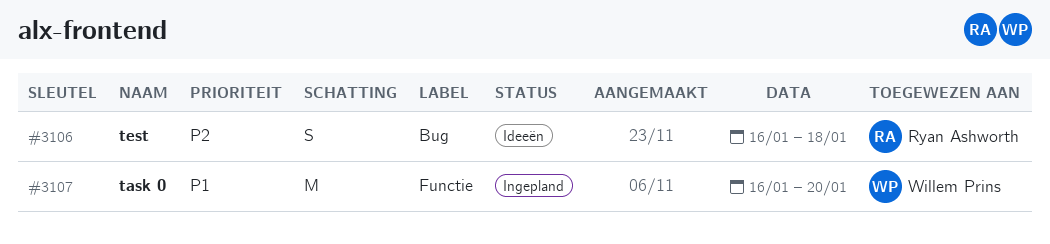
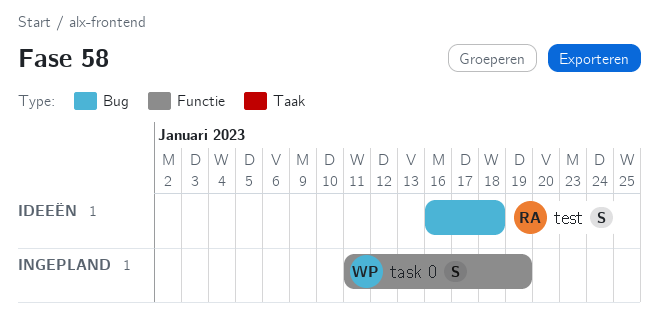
task 0, estimate: M -> S
task 0, start: Jan 16 -> Jan 11
task 0, due: Jan 20 -> Jan 19

